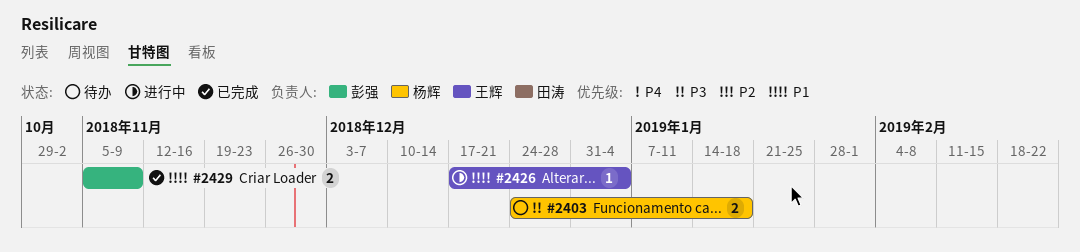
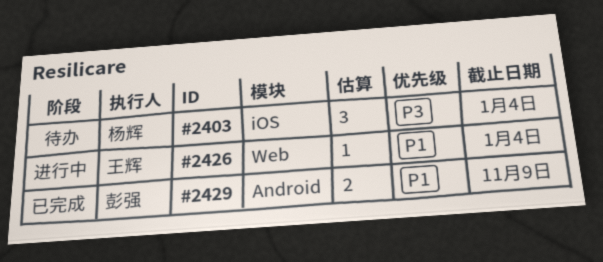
#2403, estimate: 2 -> 3
#2403, due: Jan 18 -> Jan 4

